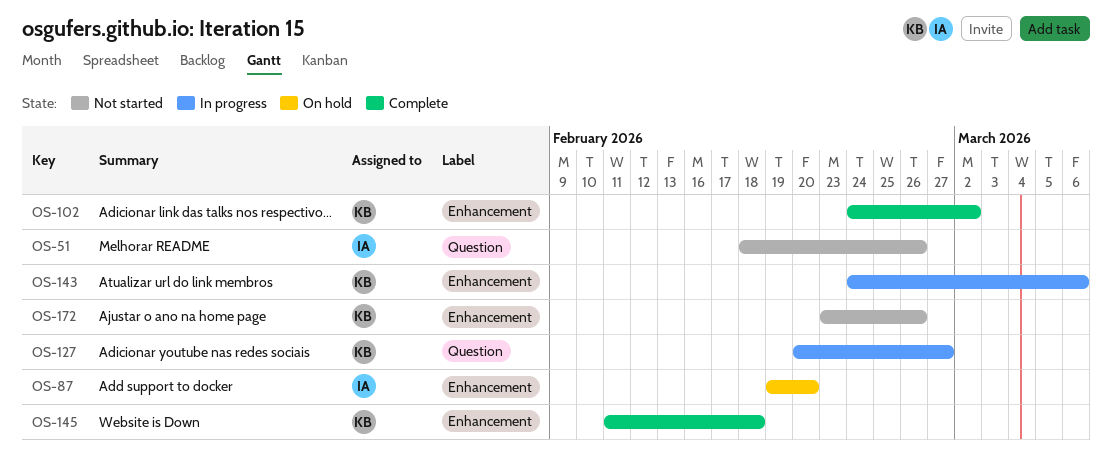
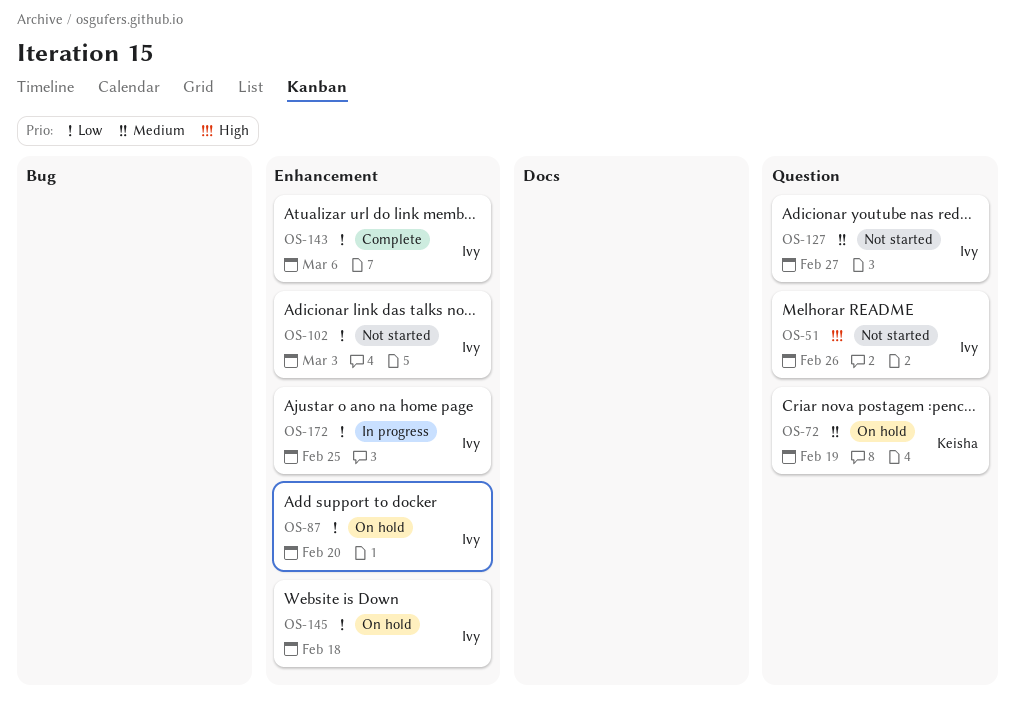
OS-72: none -> present
OS-102, status: Complete -> Not started
OS-102, owner: Keisha -> Ivy
OS-102, due: Mar 2 -> Mar 3
OS-127, status: In progress -> Not started
OS-127, owner: Keisha -> Ivy
OS-143, status: In progress -> Complete
OS-143, owner: Keisha -> Ivy
OS-145, status: Complete -> On hold
OS-145, owner: Keisha -> Ivy
OS-172, status: Not started -> In progress
OS-172, owner: Keisha -> Ivy
OS-172, due: Feb 26 -> Feb 25

